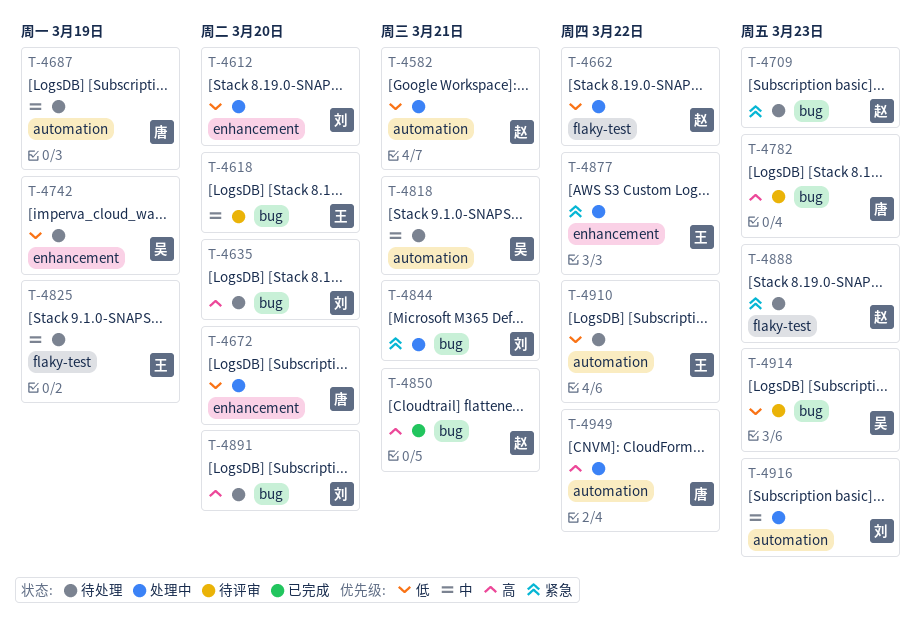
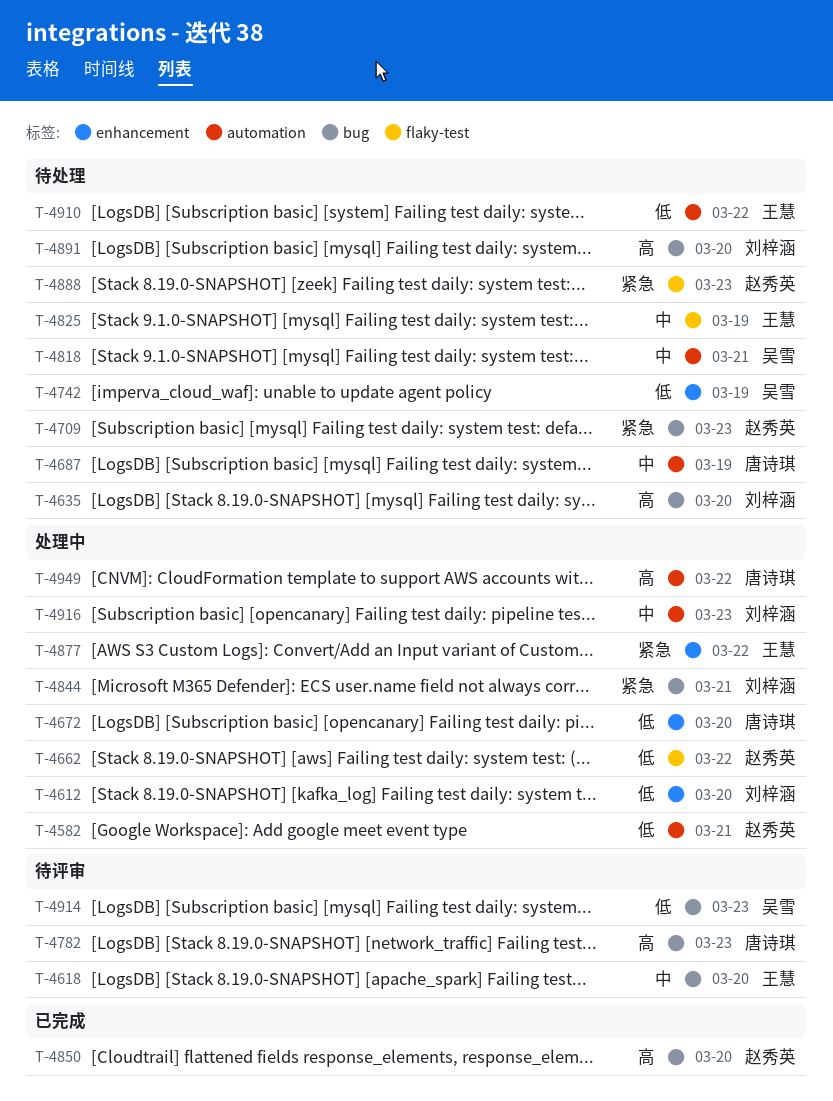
T-4850, due: Mar 21 -> Mar 20

